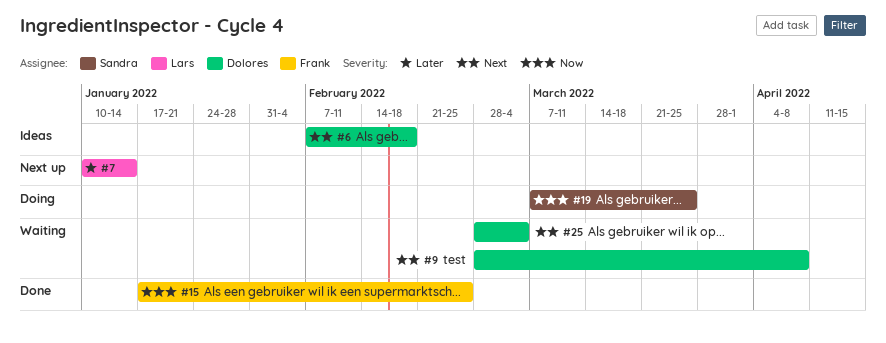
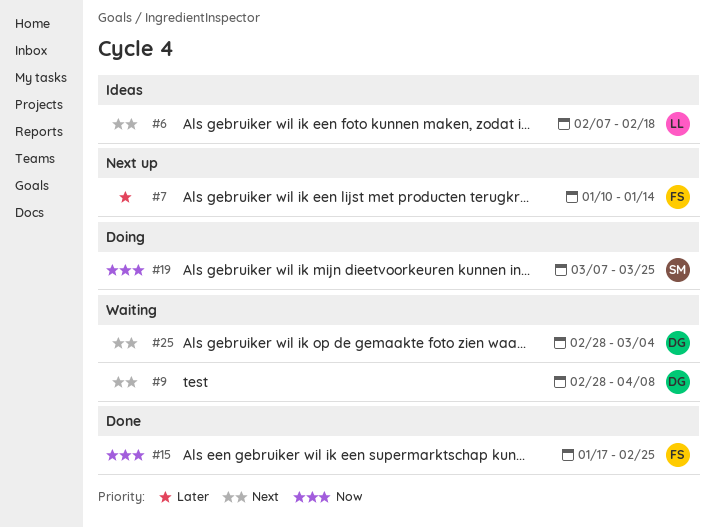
#6, owner: Dolores -> Lars
#7, owner: Lars -> Frank

